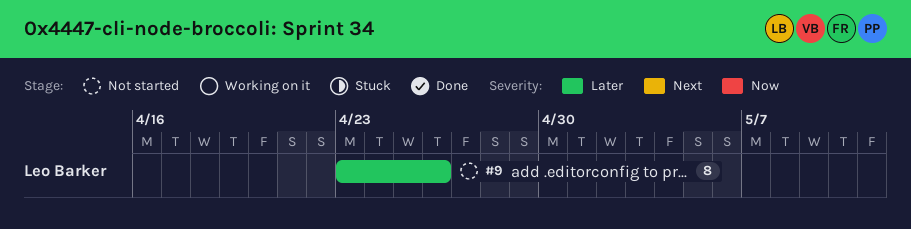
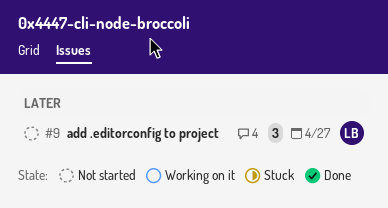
#9, estimate: 8 -> 3
#9, due: Apr 26 -> Apr 27

